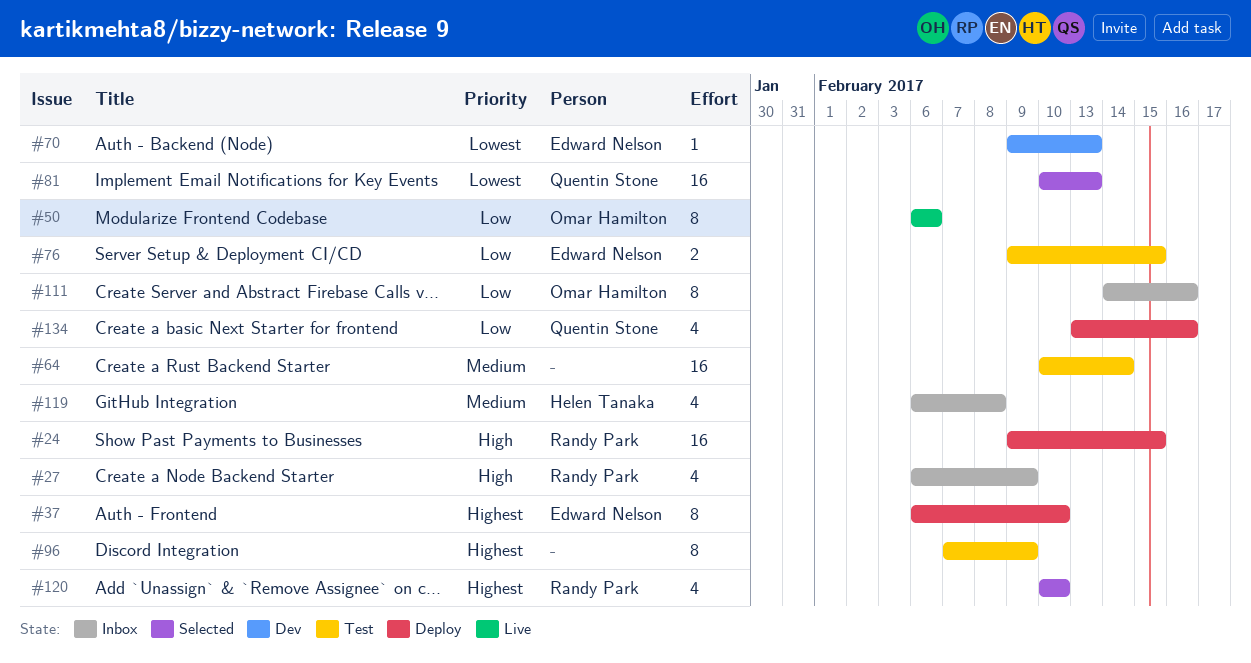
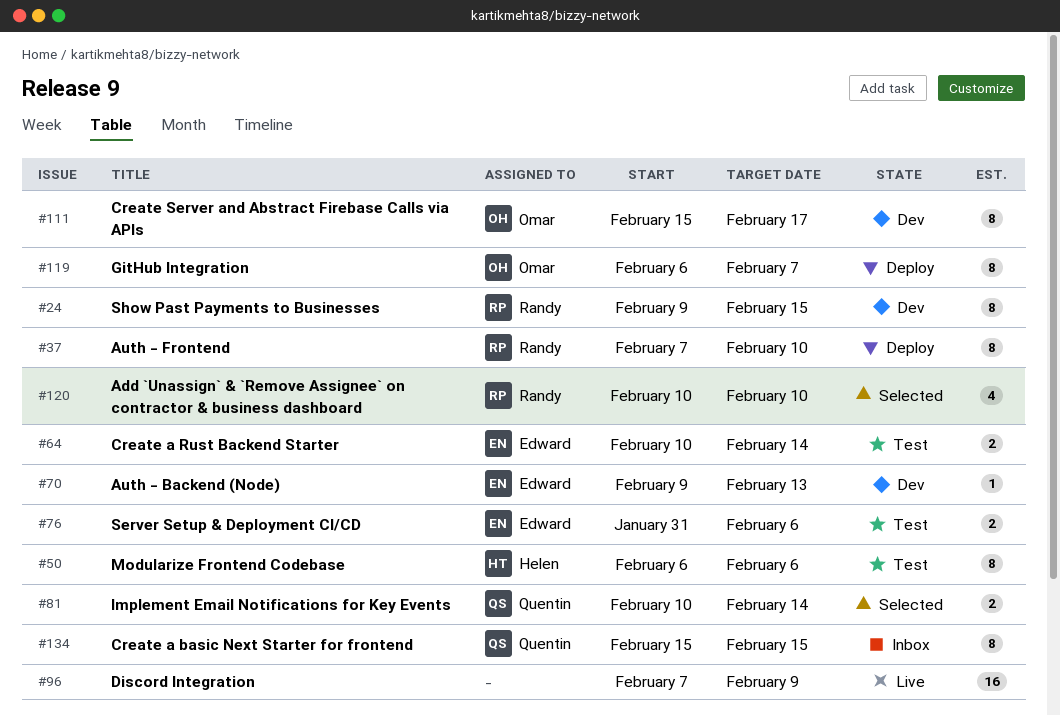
#24, status: Deploy -> Dev
#24, estimate: 16 -> 8
#27: present -> none
#37, owner: Edward Nelson -> Randy Park
#37, start: Feb 6 -> Feb 7
#50, status: Live -> Test
#50, owner: Omar Hamilton -> Helen Tanaka
#64, owner: none -> Edward Nelson
#64, estimate: 16 -> 2
#76, start: Feb 9 -> Jan 31
#76, due: Feb 15 -> Feb 6
#81, estimate: 16 -> 2
#81, due: Feb 13 -> Feb 14
#96, status: Test -> Live
#96, estimate: 8 -> 16
#111, status: Inbox -> Dev
#111, start: Feb 14 -> Feb 15
#111, due: Feb 16 -> Feb 17
#119, status: Inbox -> Deploy
#119, owner: Helen Tanaka -> Omar Hamilton
#119, estimate: 4 -> 8
#119, due: Feb 8 -> Feb 7
#134, status: Deploy -> Inbox
#134, estimate: 4 -> 8
#134, start: Feb 13 -> Feb 15
#134, due: Feb 16 -> Feb 15

